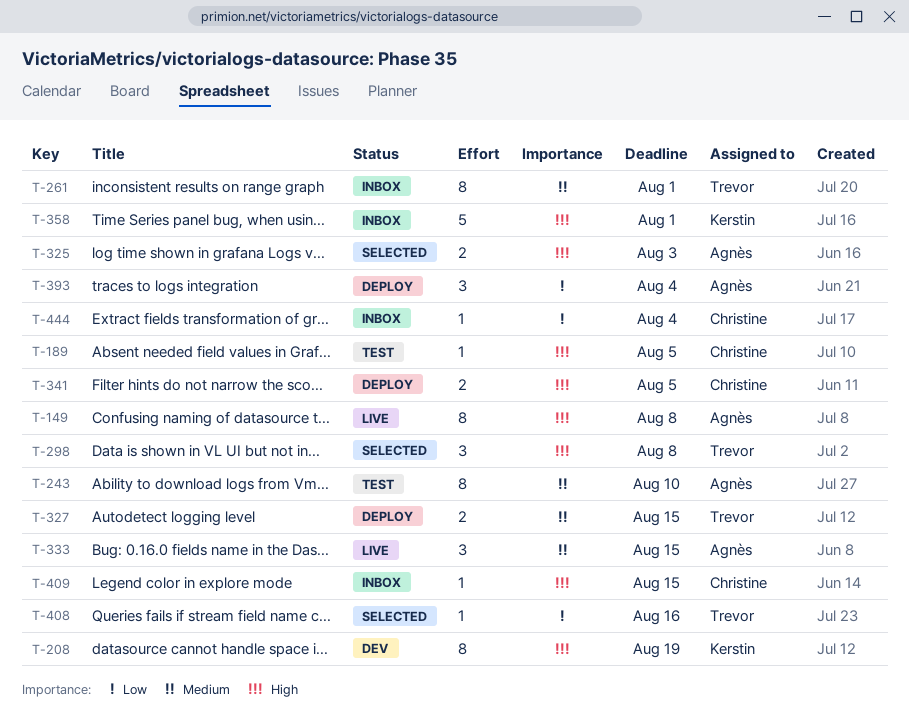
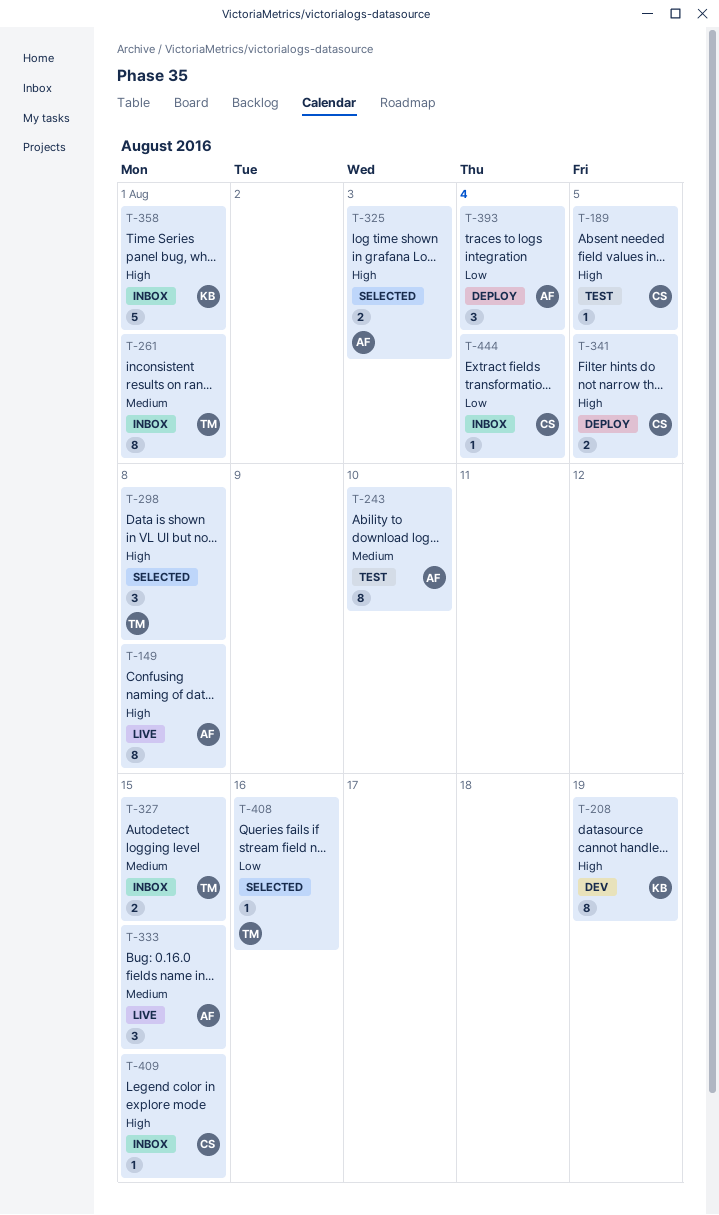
T-327, status: Deploy -> Inbox

